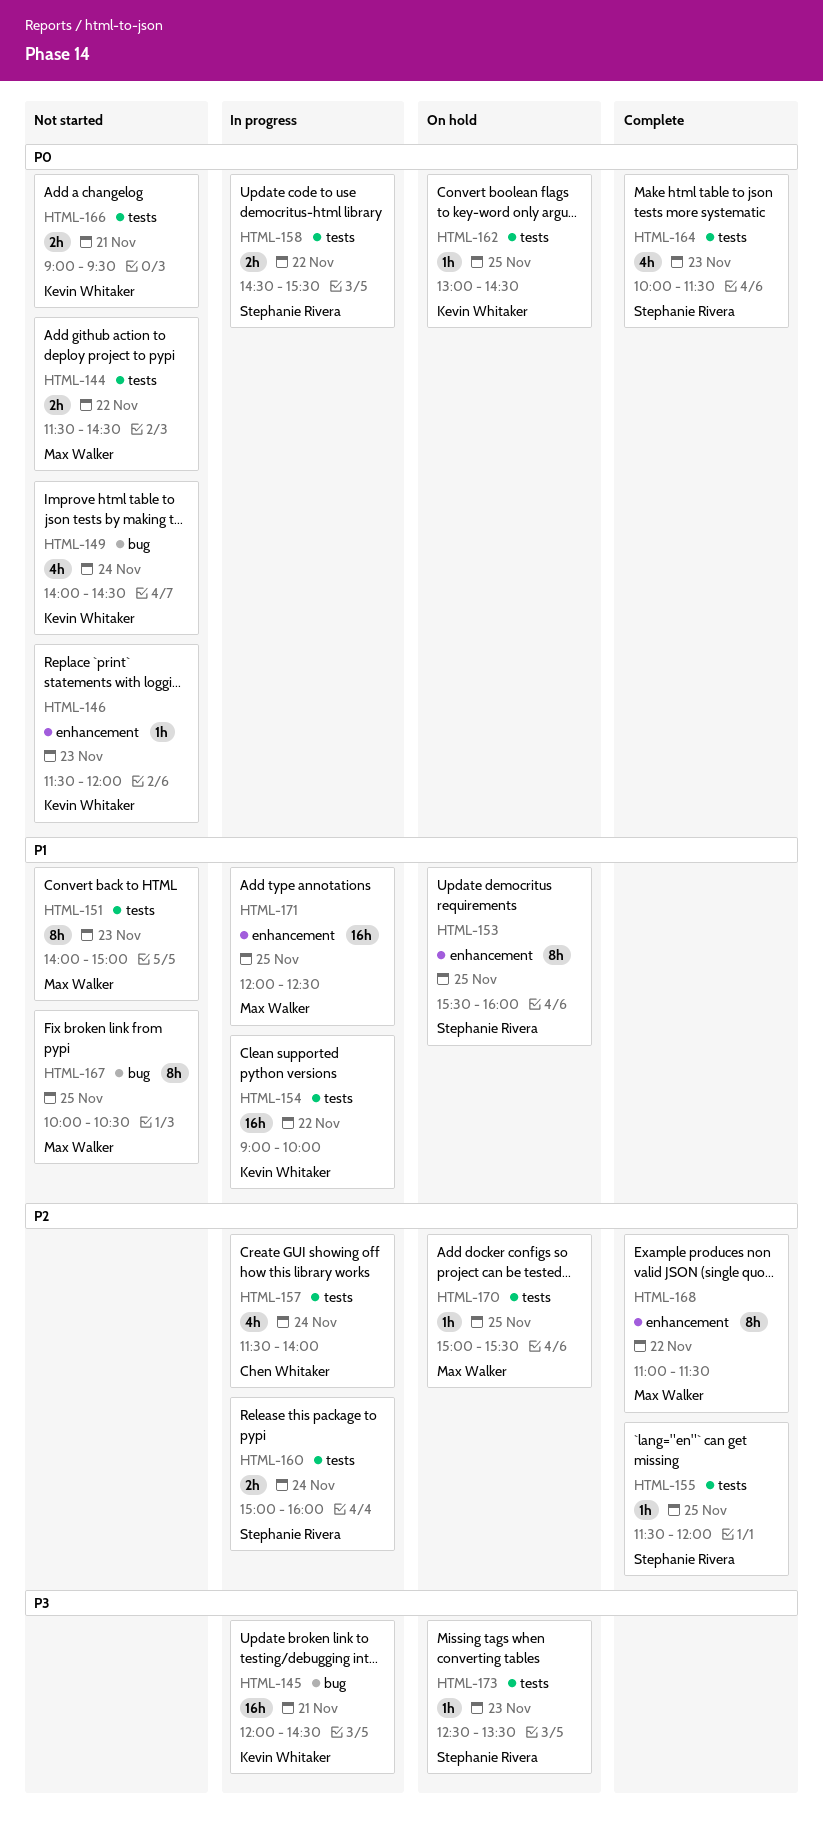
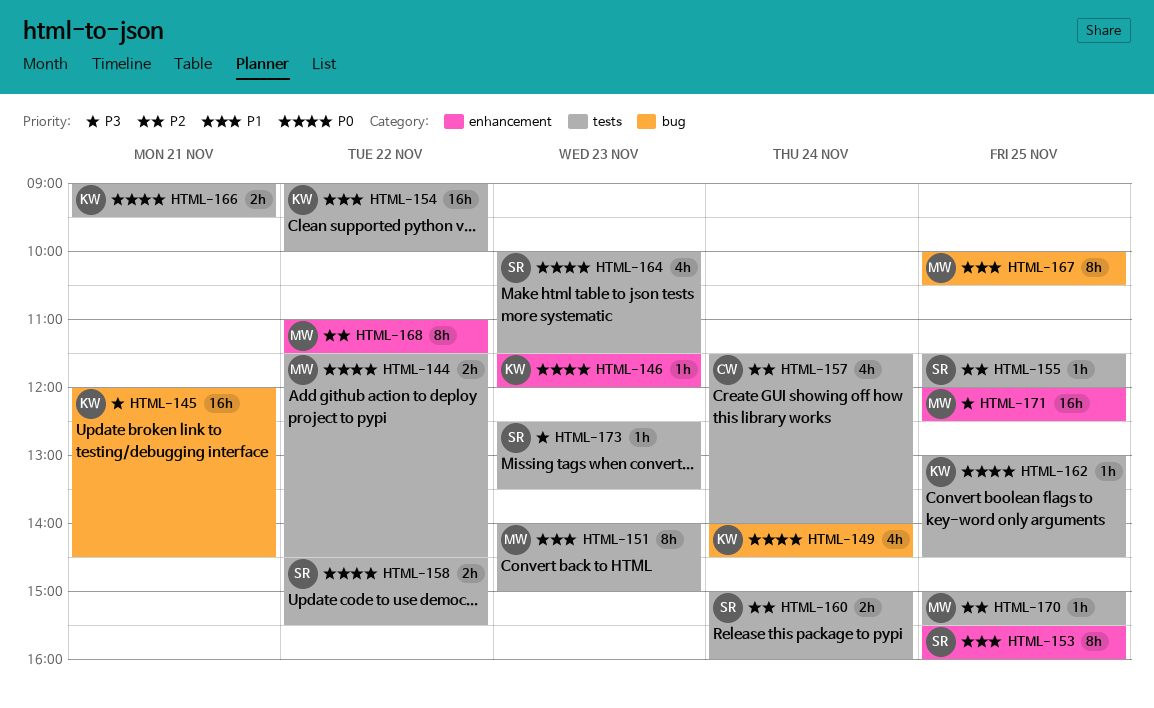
HTML-171, priority: P1 -> P3

